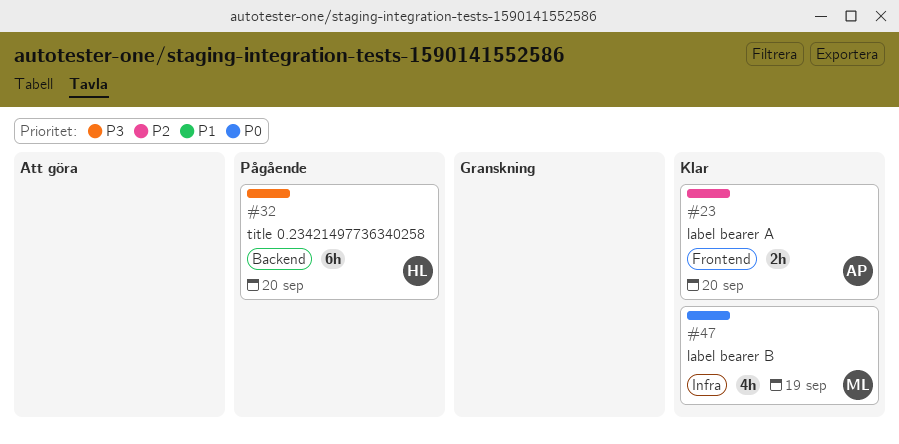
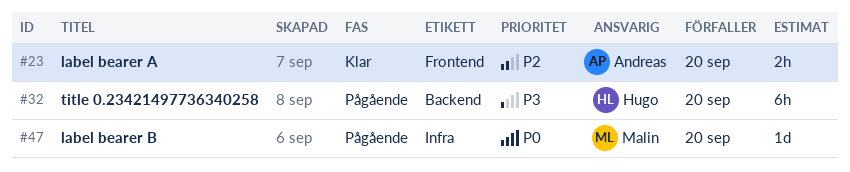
#47, status: Klar -> Pågående
#47, estimate: 4h -> 1d
#47, due: Sep 19 -> Sep 20

